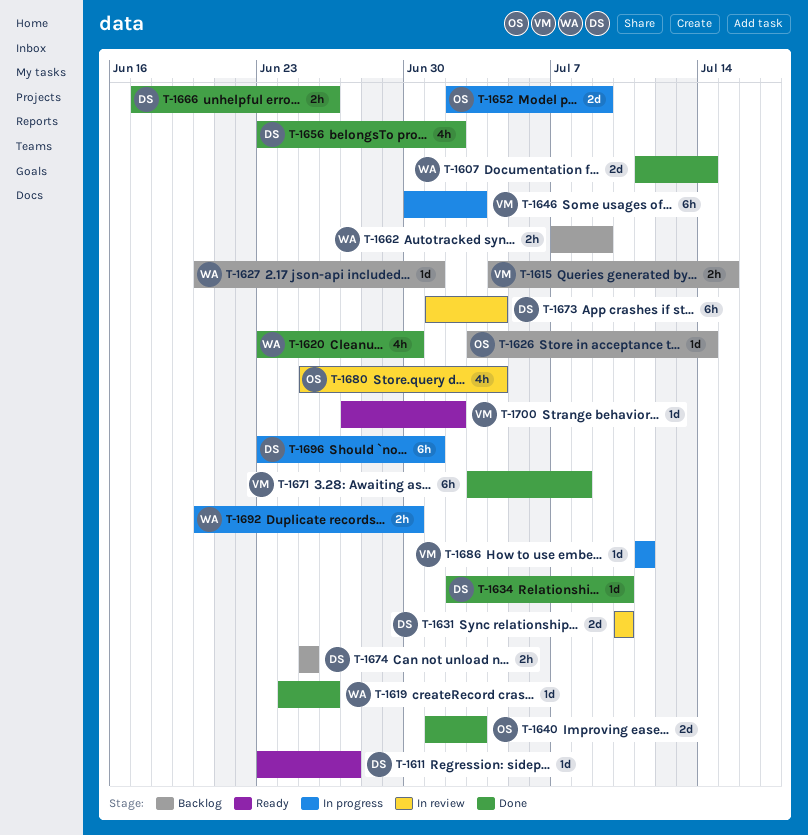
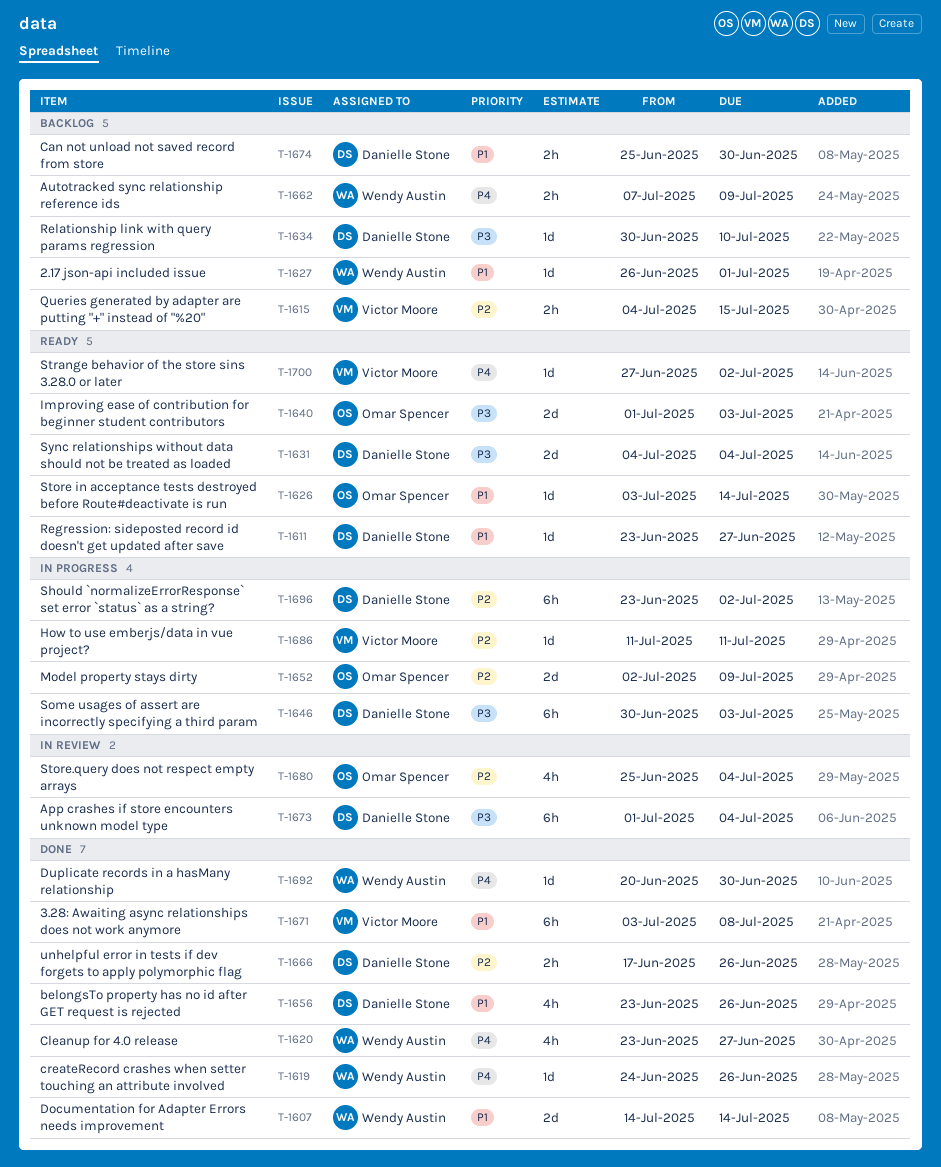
T-1607, start: Jul 11 -> Jul 14
T-1620, due: Jun 30 -> Jun 27
T-1626, status: Backlog -> Ready
T-1627, start: Jun 20 -> Jun 26
T-1631, status: In review -> Ready
T-1631, start: Jul 10 -> Jul 4
T-1631, due: Jul 10 -> Jul 4
T-1634, status: Done -> Backlog
T-1634, start: Jul 2 -> Jun 30
T-1640, status: Done -> Ready
T-1646, owner: Victor Moore -> Danielle Stone
T-1656, due: Jul 2 -> Jun 26
T-1674, due: Jun 25 -> Jun 30
T-1692, status: In progress -> Done
T-1692, estimate: 2h -> 1d
T-1696, due: Jul 1 -> Jul 2

